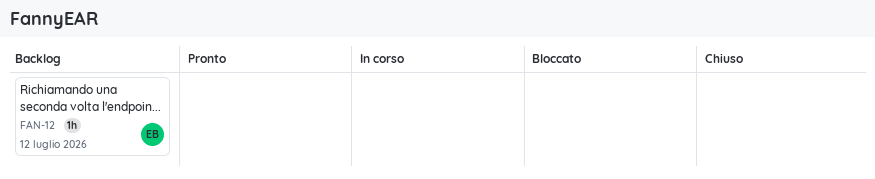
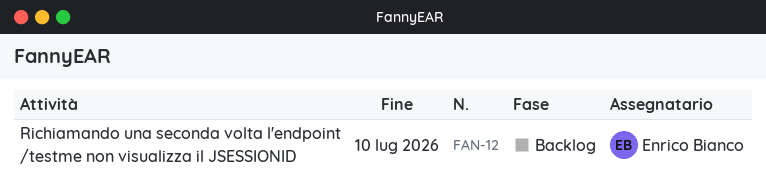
FAN-12, due: Jul 12 -> Jul 10

